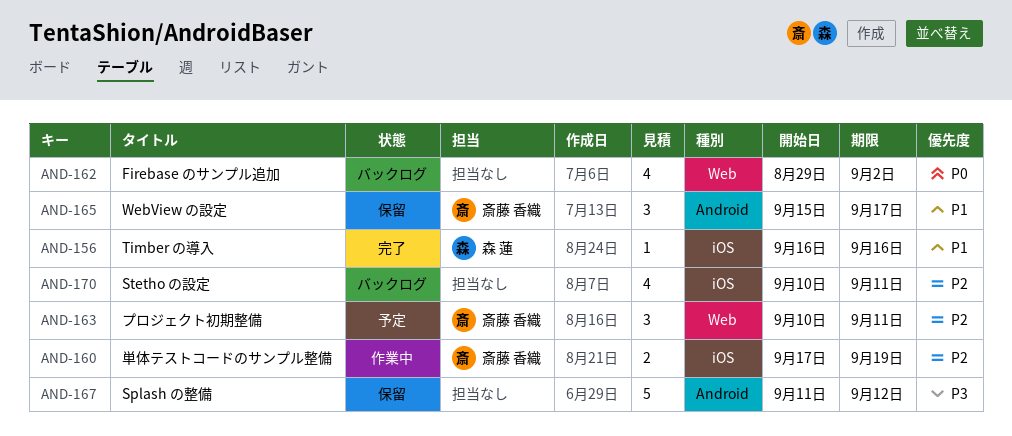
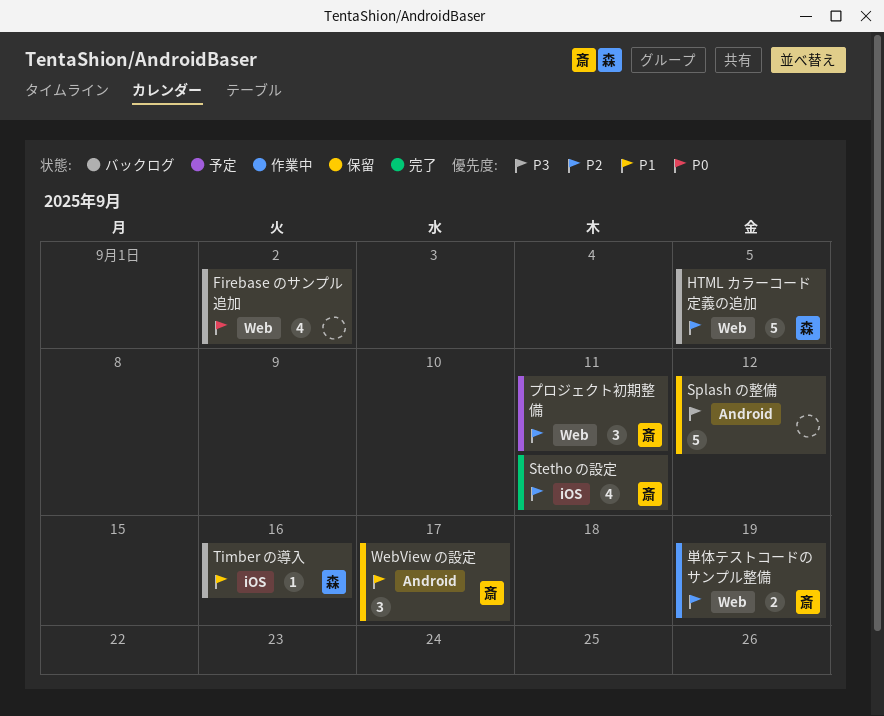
HTML カラーコード定義の追加: none -> present
Stetho の設定, status: バックログ -> 完了
Stetho の設定, owner: none -> 斎藤 香織
Timber の導入, status: 完了 -> バックログ
単体テストコードのサンプル整備, label: iOS -> Web

